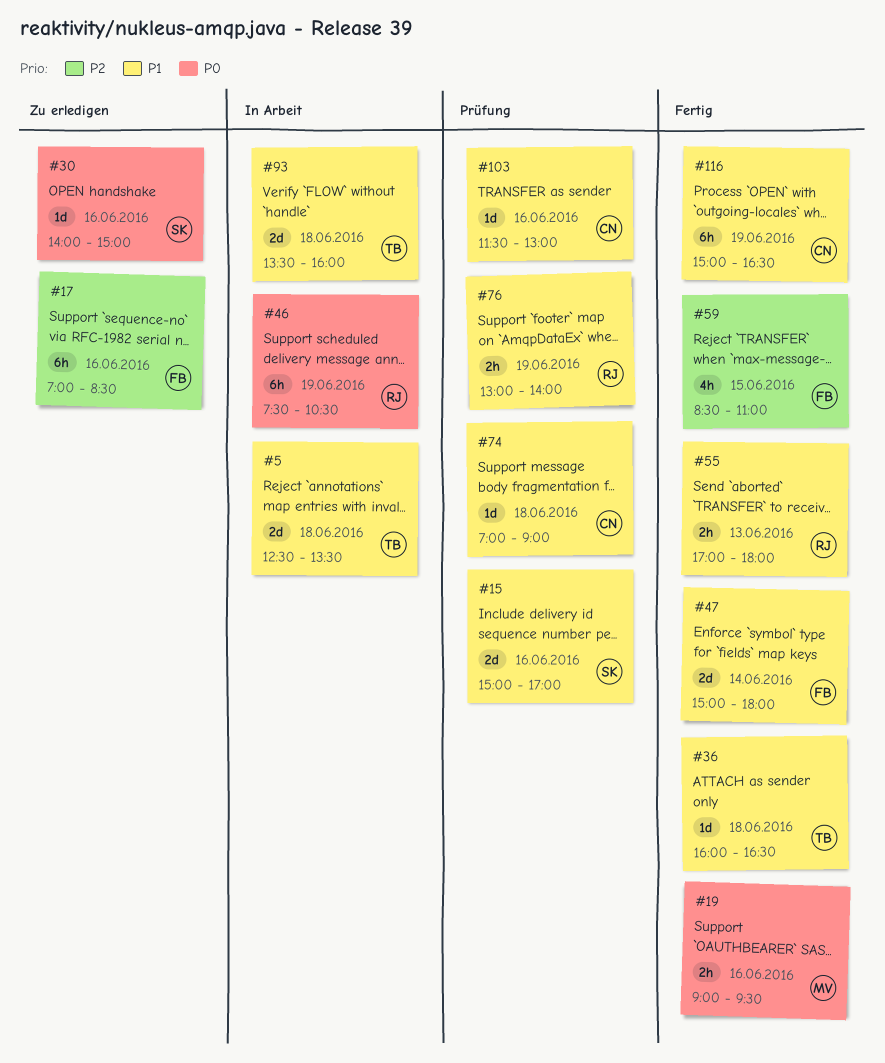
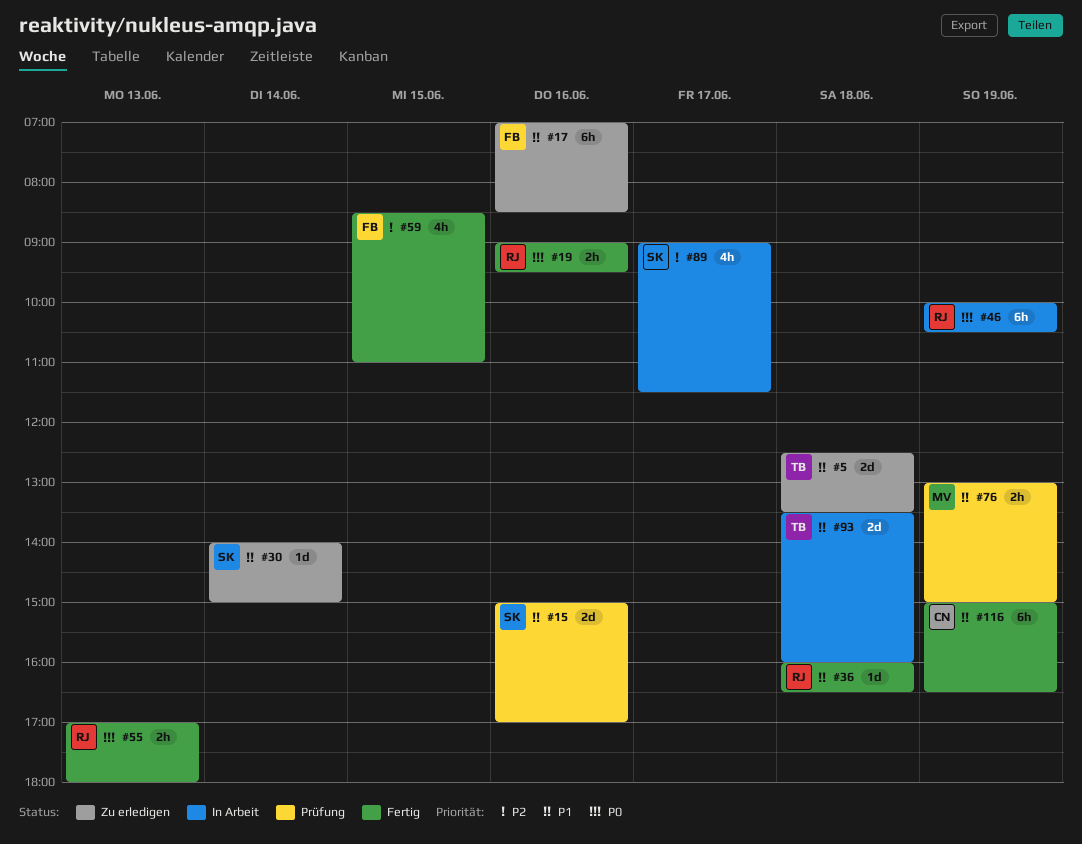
#5, status: In Arbeit -> Zu erledigen
#17, priority: P2 -> P1
#19, owner: MV -> RJ
#30, priority: P0 -> P1
#30, day: Jun 16 -> Jun 14
#36, owner: TB -> RJ
#46, begins: 07:30 -> 10:00
#47: present -> none
#55, priority: P1 -> P0
#74: present -> none
#76, owner: RJ -> MV
#76, ends: 14:00 -> 15:00
#89: none -> present
#103: present -> none

